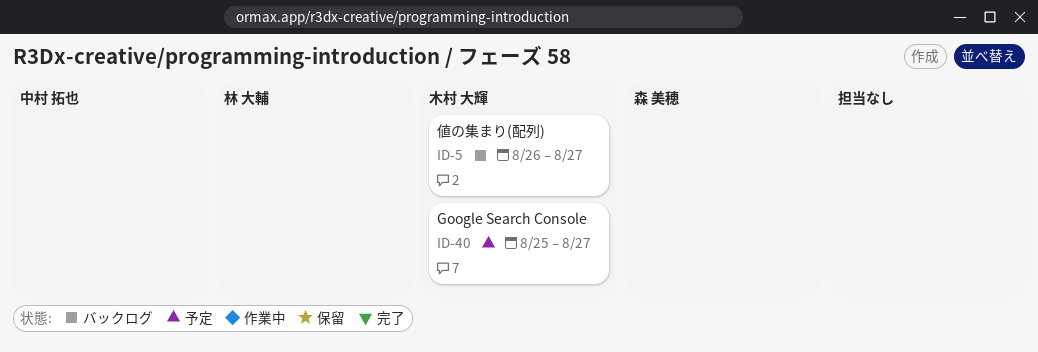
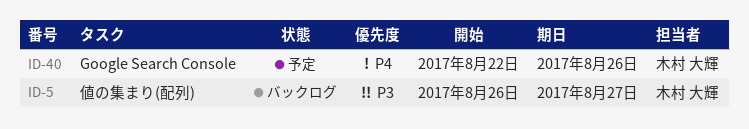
ID-40, start: Aug 25 -> Aug 22
ID-40, due: Aug 27 -> Aug 26

